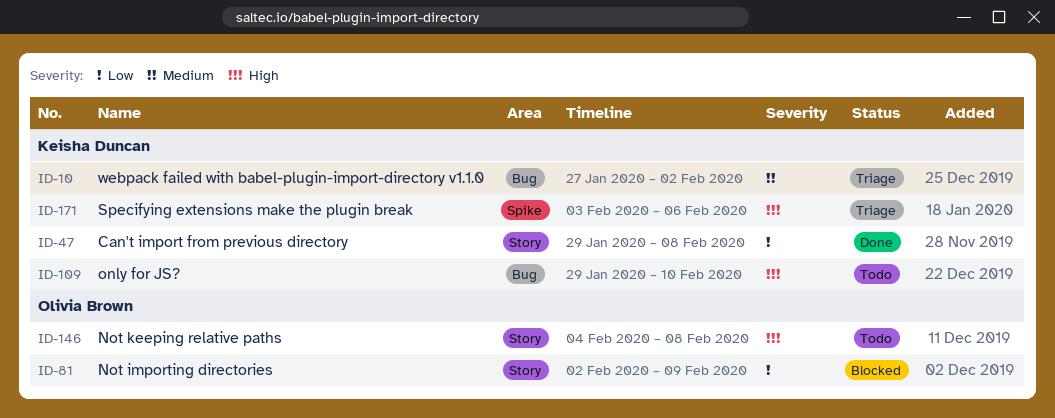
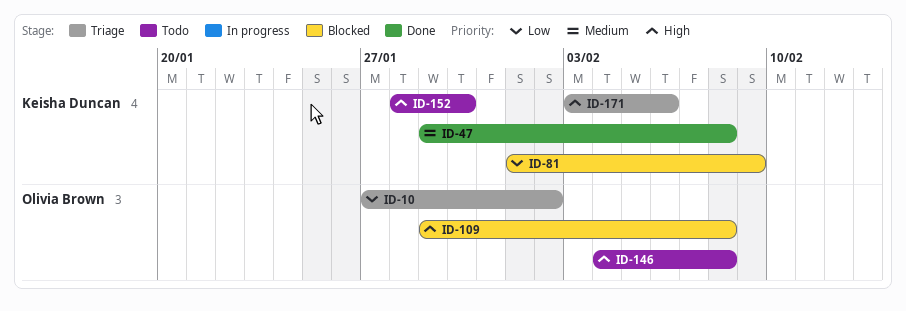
ID-10, owner: Keisha Duncan -> Olivia Brown
ID-10, priority: Medium -> Low
ID-47, priority: Low -> Medium
ID-81, owner: Olivia Brown -> Keisha Duncan
ID-81, start: Feb 2 -> Feb 1
ID-109, status: Todo -> Blocked
ID-109, owner: Keisha Duncan -> Olivia Brown
ID-109, due: Feb 10 -> Feb 8
ID-152: none -> present

